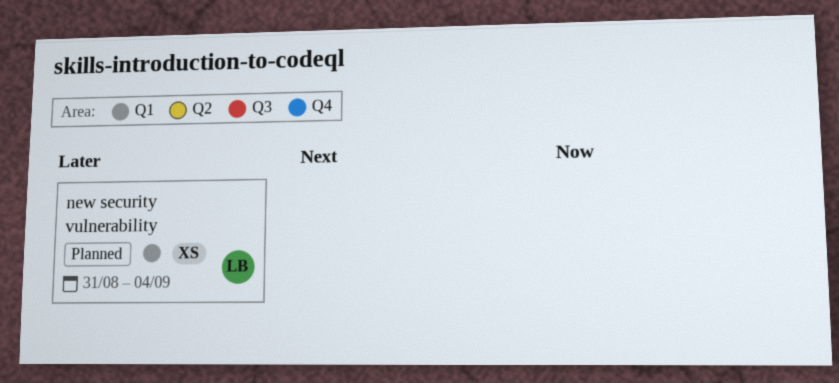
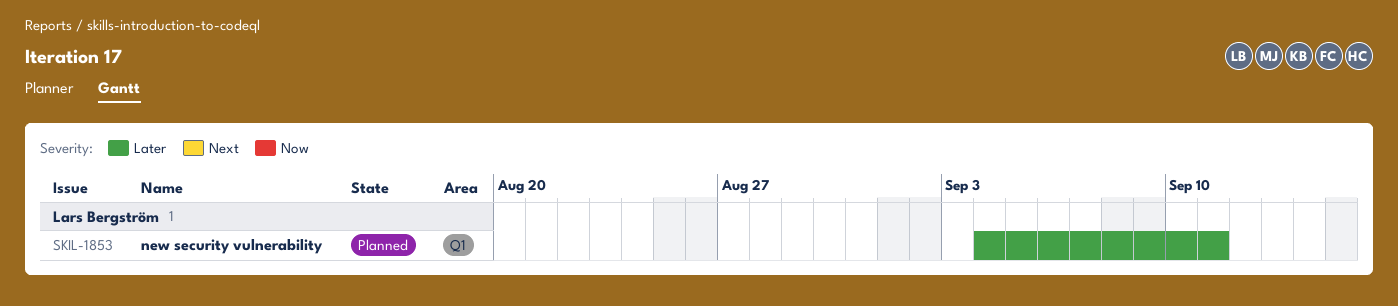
new security vulnerability, start: Aug 31 -> Sep 4
new security vulnerability, due: Sep 4 -> Sep 11

